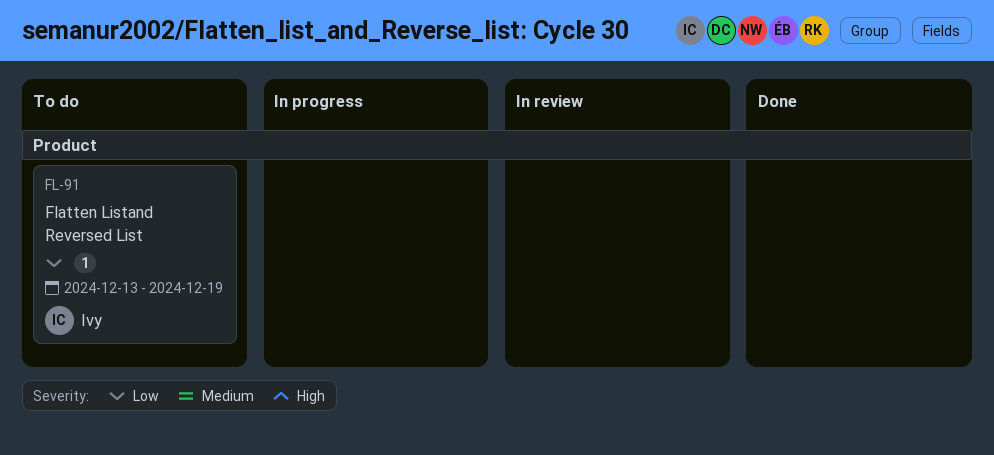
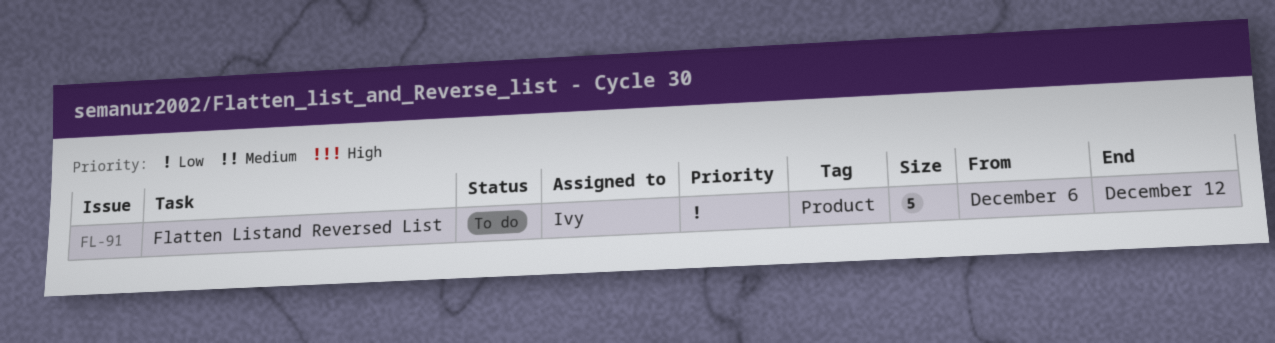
FL-91, estimate: 1 -> 5
FL-91, start: Dec 13 -> Dec 6
FL-91, due: Dec 19 -> Dec 12

